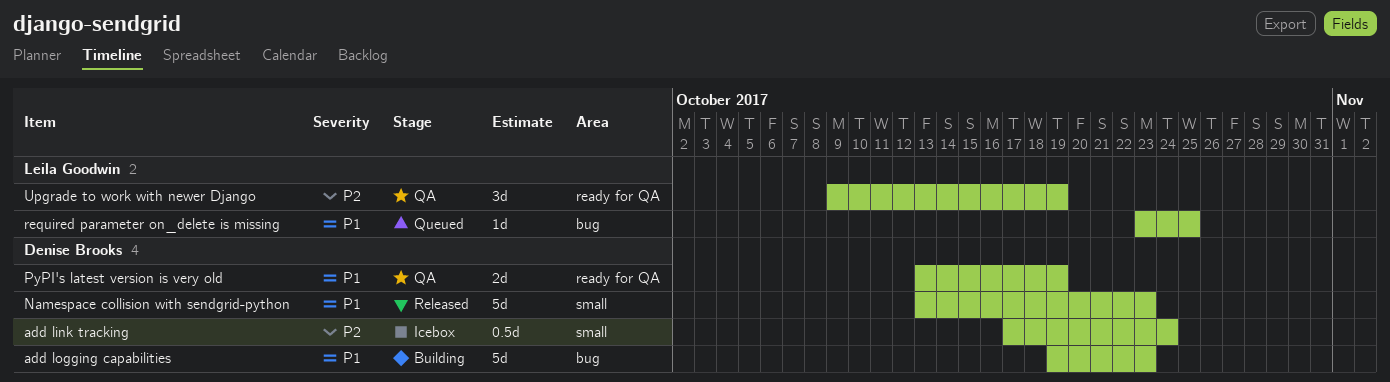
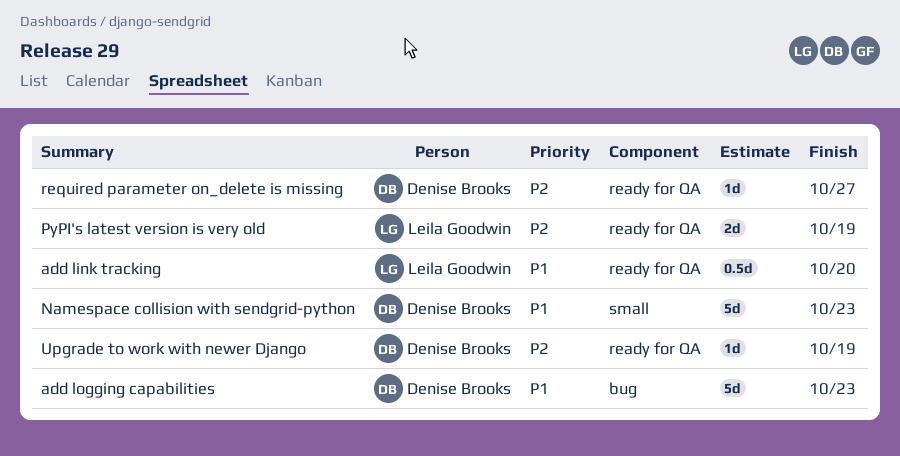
add link tracking, owner: Denise Brooks -> Leila Goodwin
add link tracking, priority: P2 -> P1
add link tracking, label: small -> ready for QA
add link tracking, due: Oct 24 -> Oct 20
PyPI's latest version is very old, owner: Denise Brooks -> Leila Goodwin
PyPI's latest version is very old, priority: P1 -> P2
required parameter on_delete is missing, owner: Leila Goodwin -> Denise Brooks
required parameter on_delete is missing, priority: P1 -> P2
required parameter on_delete is missing, label: bug -> ready for QA
required parameter on_delete is missing, due: Oct 25 -> Oct 27
Upgrade to work with newer Django, owner: Leila Goodwin -> Denise Brooks
Upgrade to work with newer Django, estimate: 3d -> 1d

